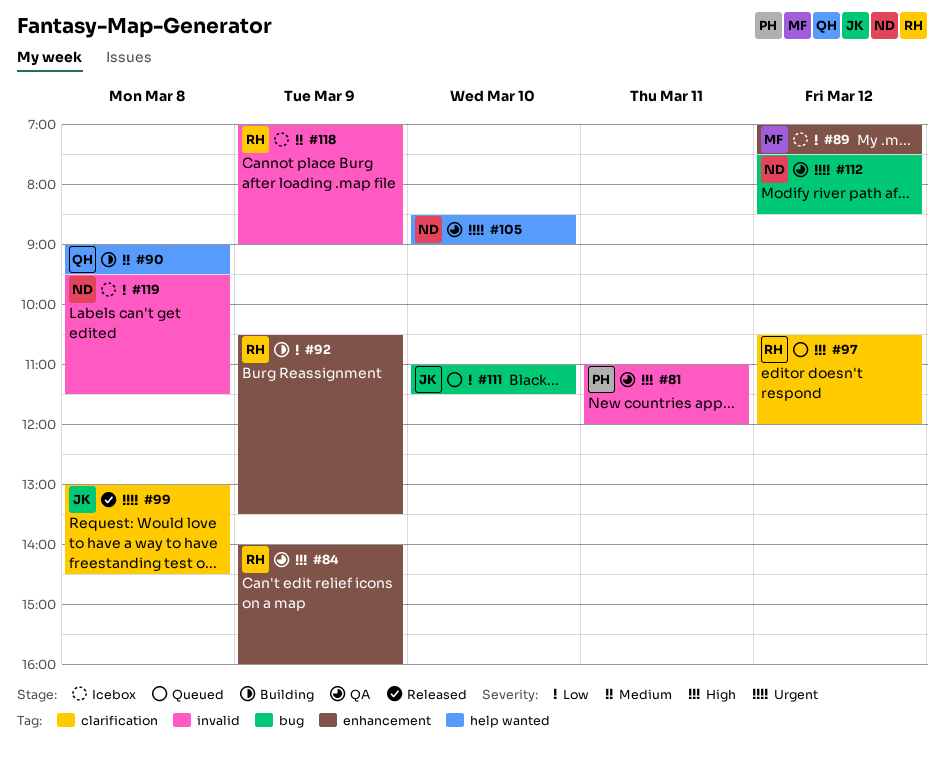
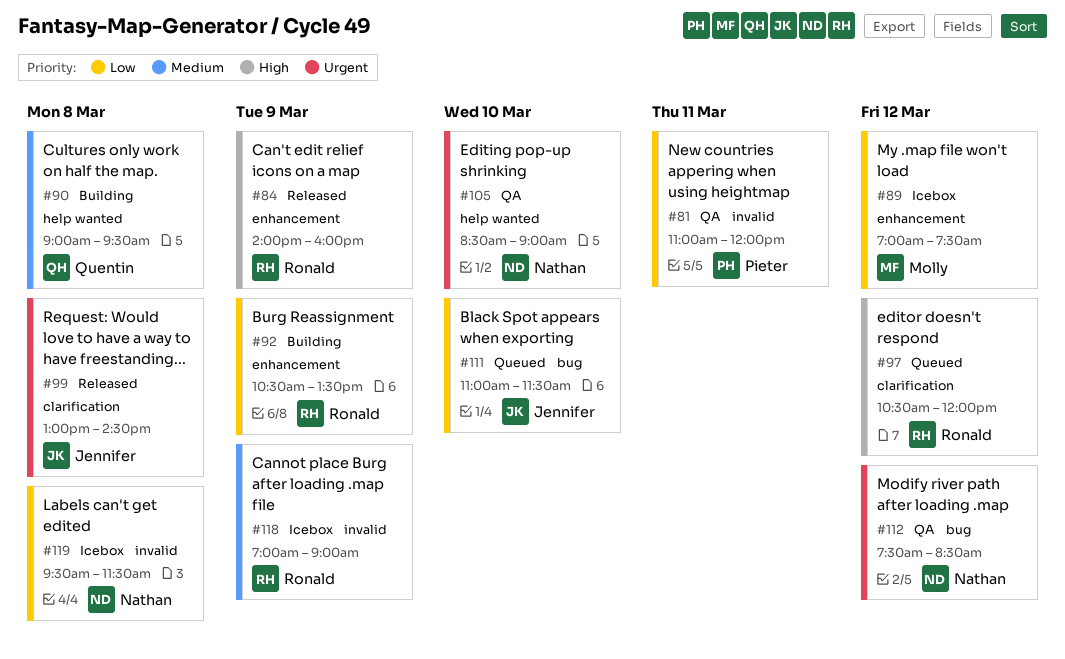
#81, priority: High -> Low
#84, status: QA -> Released

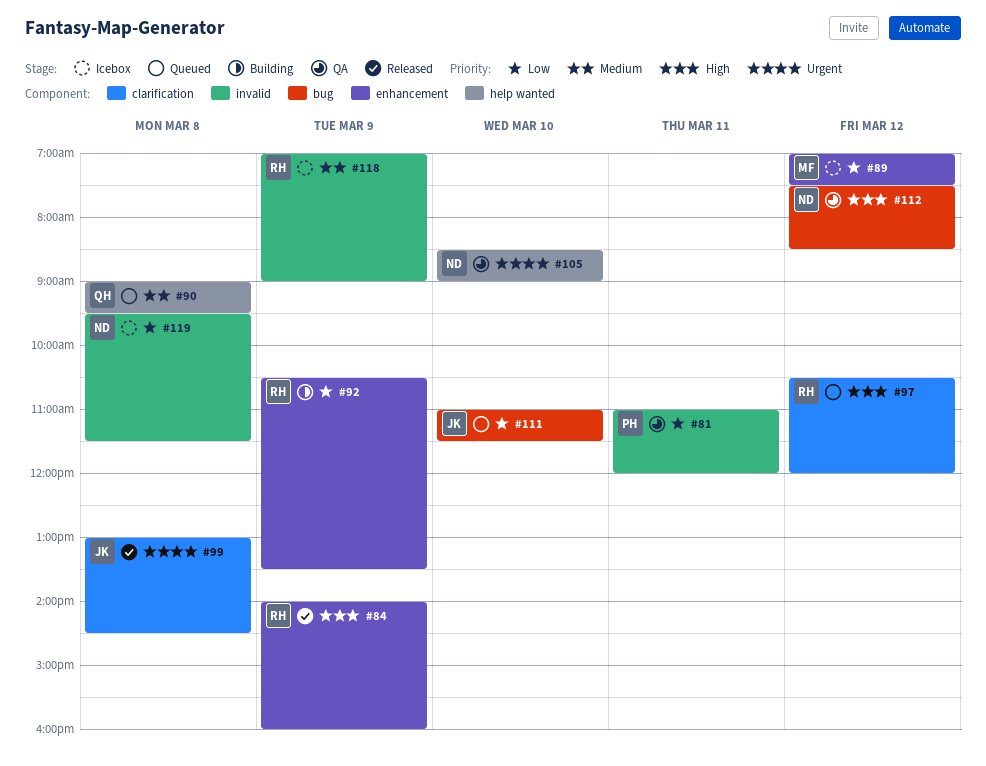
#90, status: Building -> Queued
#112, priority: Urgent -> High

